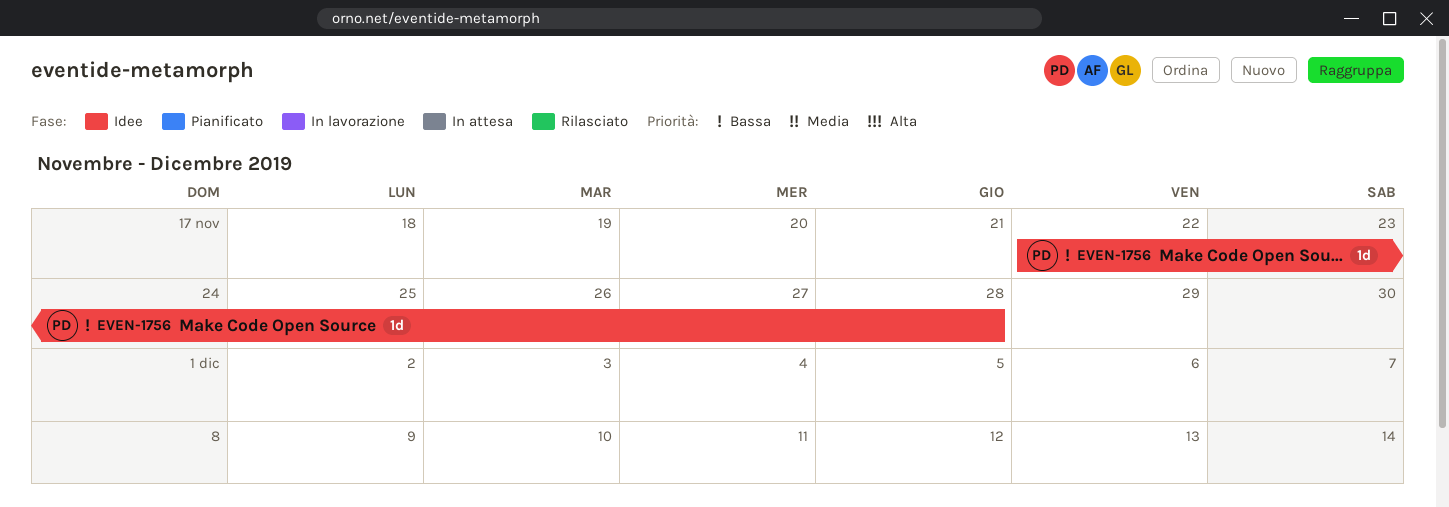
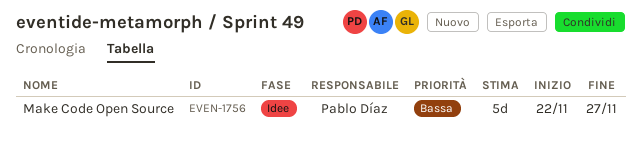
EVEN-1756, estimate: 1d -> 5d
EVEN-1756, due: Nov 28 -> Nov 27

